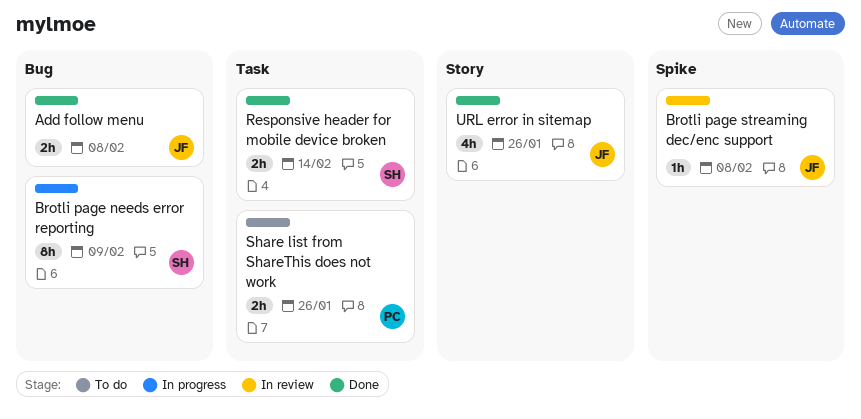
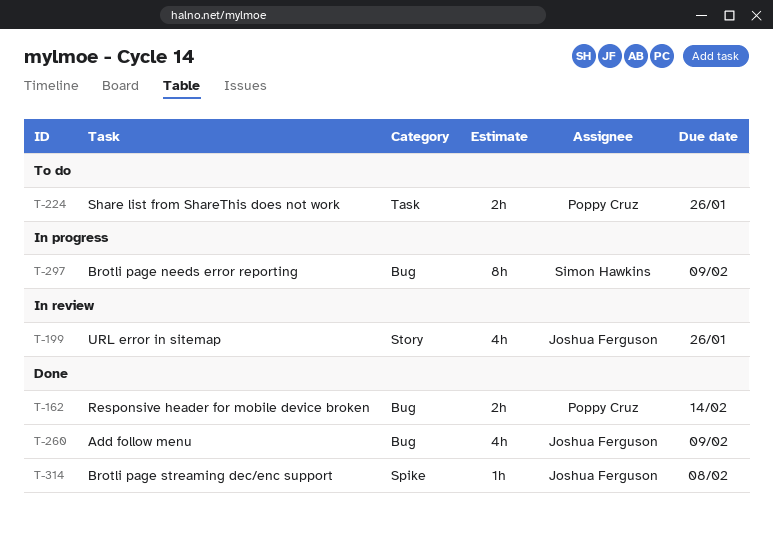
Add follow menu, estimate: 2h -> 4h
Add follow menu, due: Feb 8 -> Feb 9
Brotli page streaming dec/enc support, status: In review -> Done
Responsive header for mobile device broken, owner: Simon Hawkins -> Poppy Cruz
Responsive header for mobile device broken, label: Task -> Bug
URL error in sitemap, status: Done -> In review

